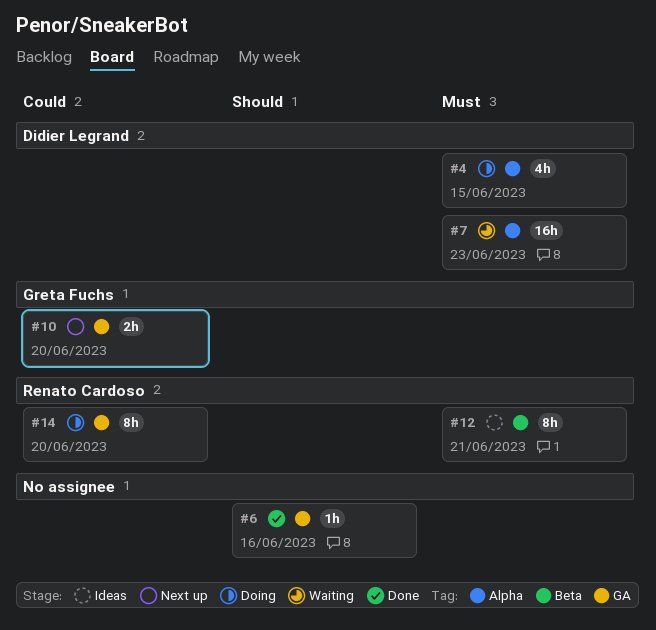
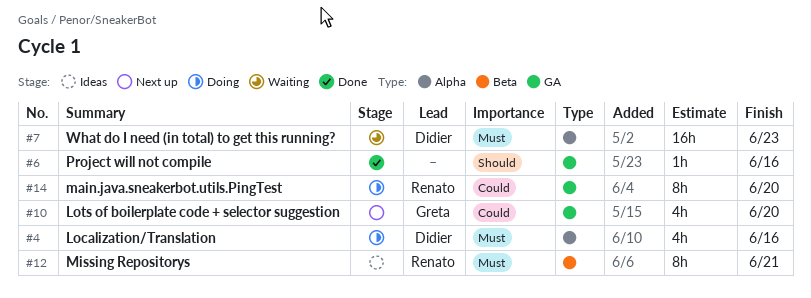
#4, due: Jun 15 -> Jun 16
#10, estimate: 2h -> 4h

